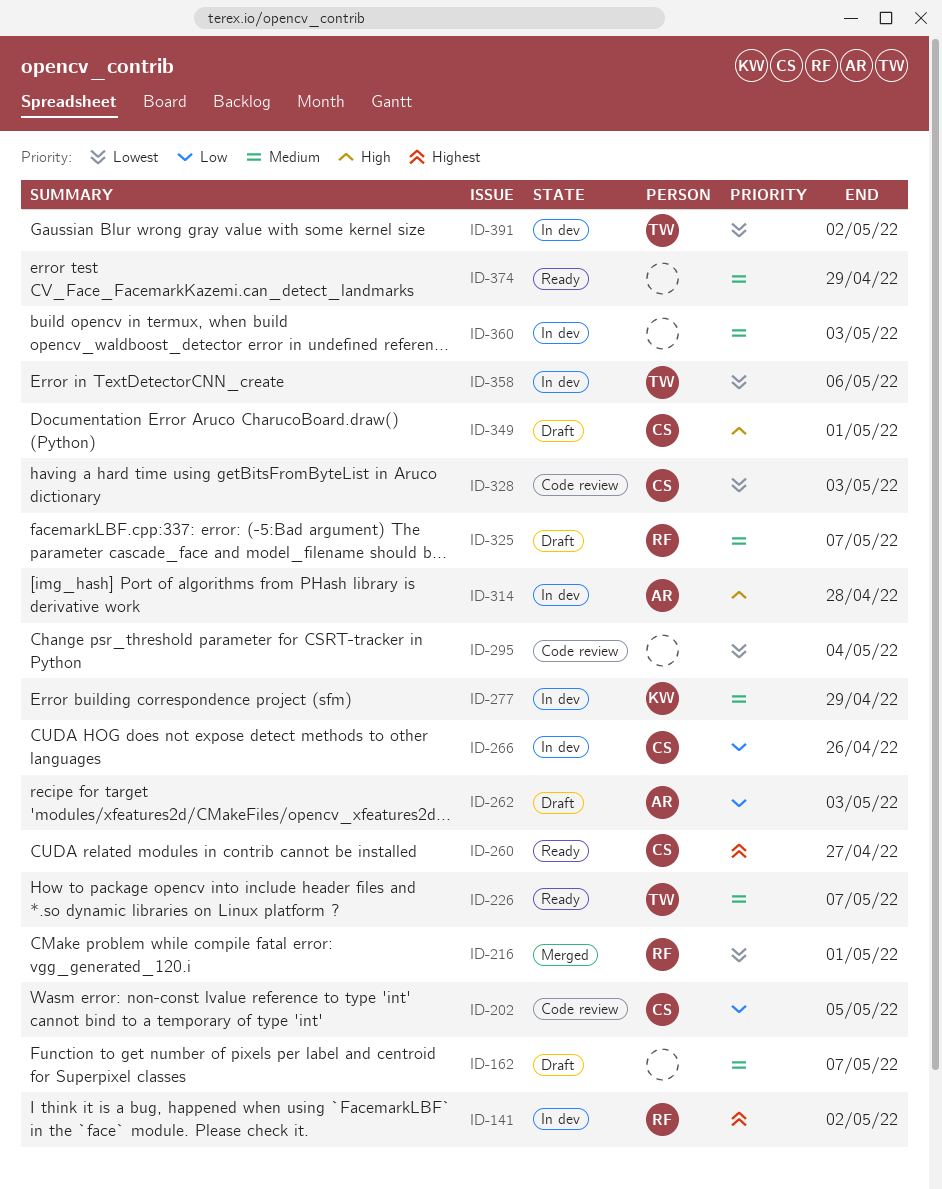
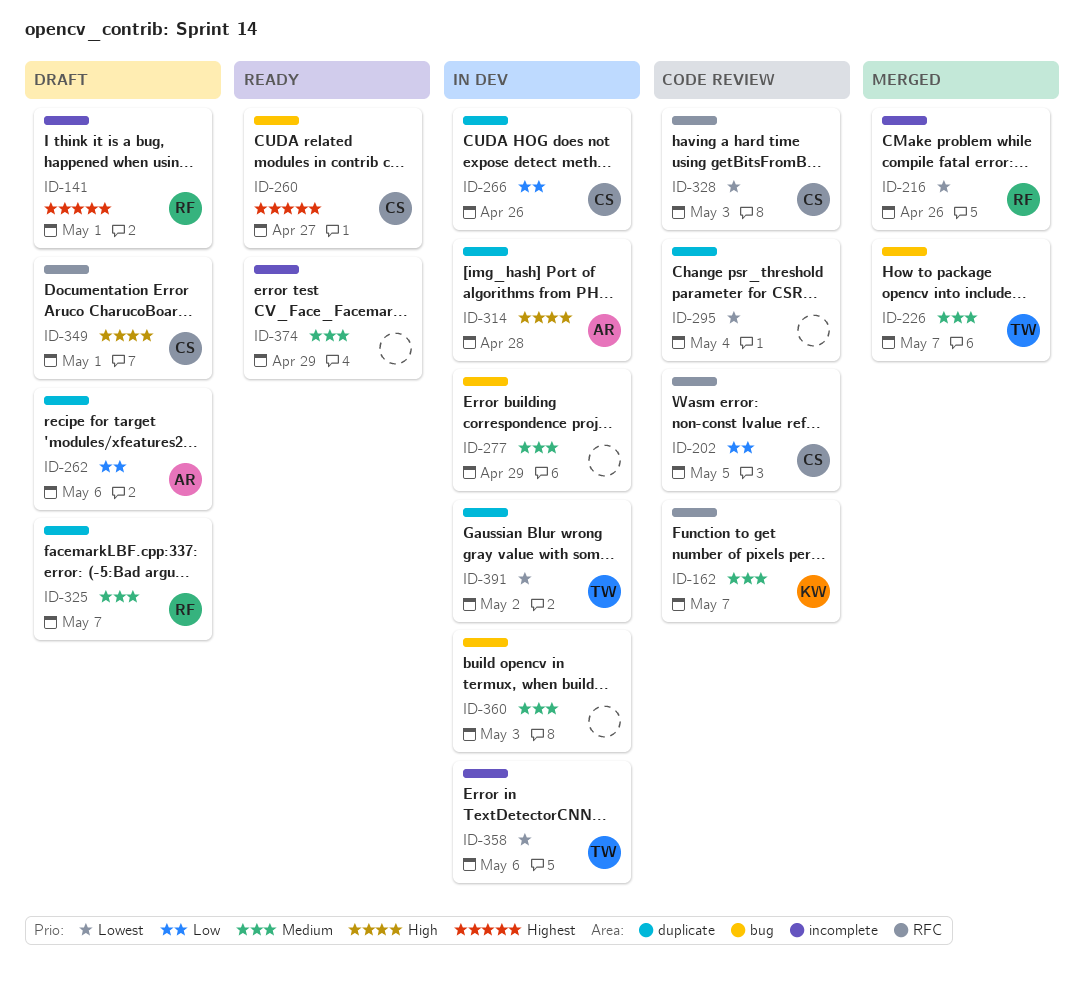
ID-141, status: In dev -> Draft
ID-141, due: May 2 -> May 1
ID-162, status: Draft -> Code review
ID-162, owner: none -> KW
ID-216, due: May 1 -> Apr 26
ID-226, status: Ready -> Merged
ID-262, due: May 3 -> May 6
ID-277, owner: KW -> none

